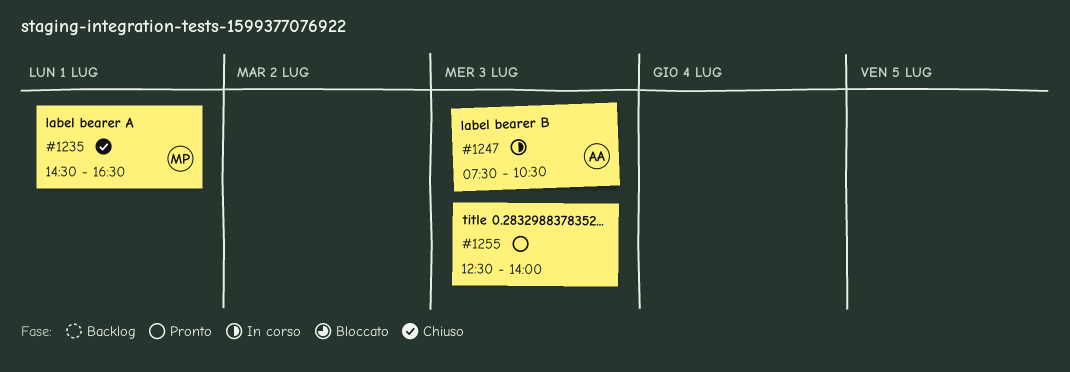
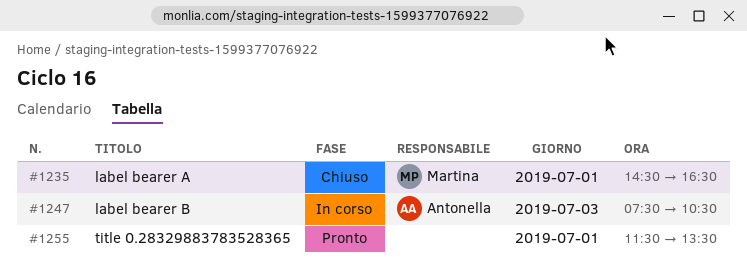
#1255, day: Jul 3 -> Jul 1
#1255, begins: 12:30 -> 11:30
#1255, ends: 14:00 -> 13:30

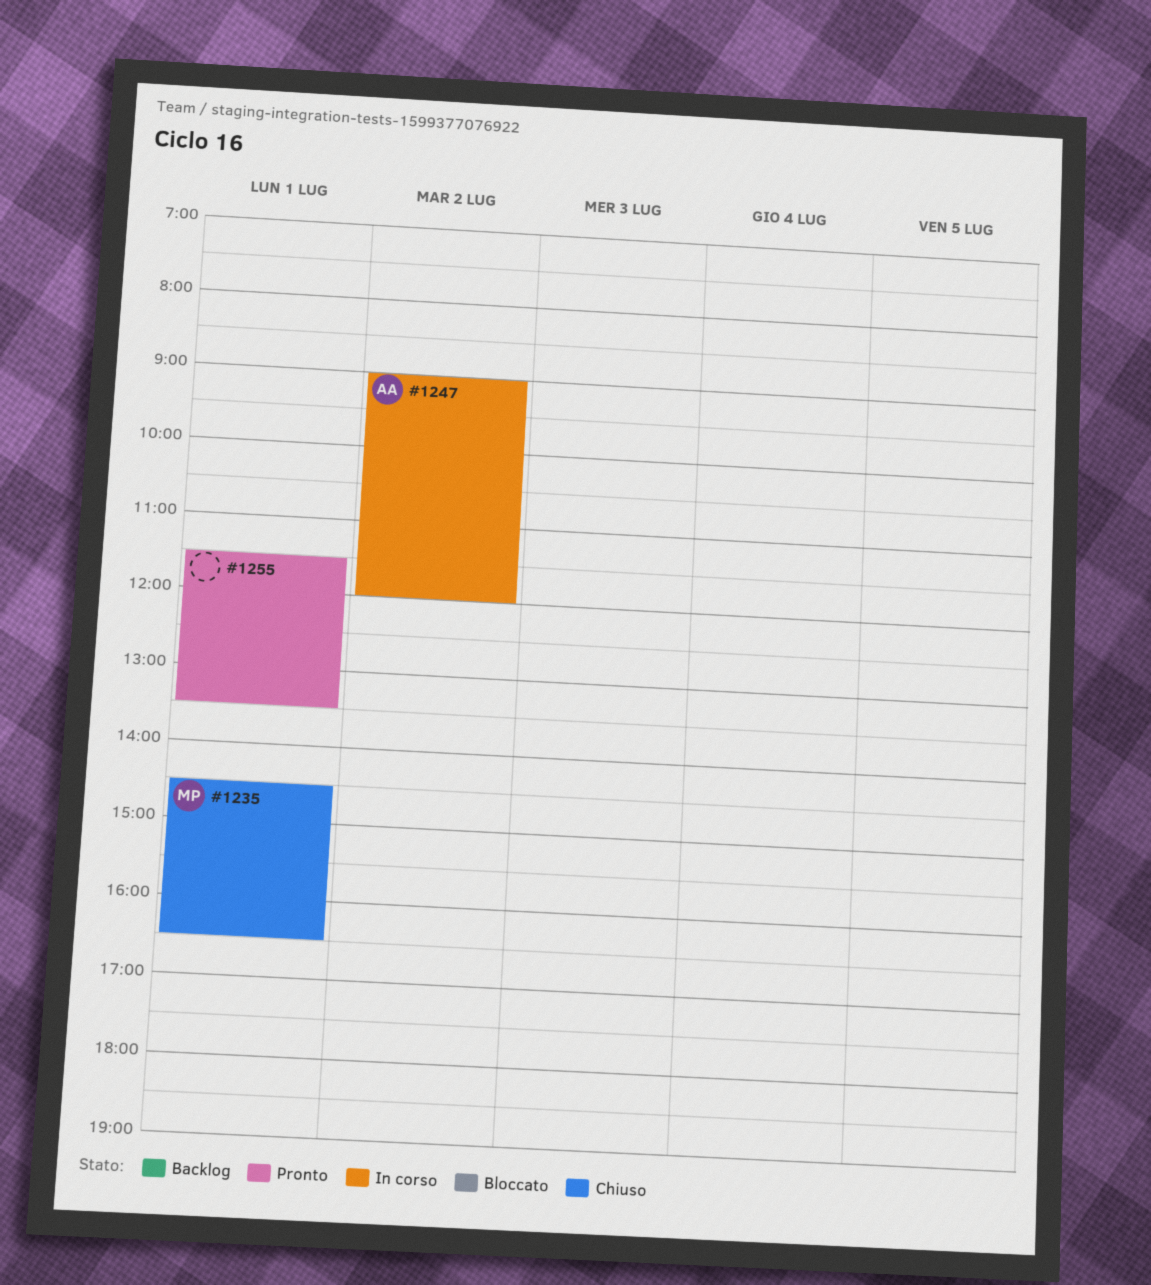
#1247, day: Jul 3 -> Jul 2
#1247, begins: 07:30 -> 09:00
#1247, ends: 10:30 -> 12:00

